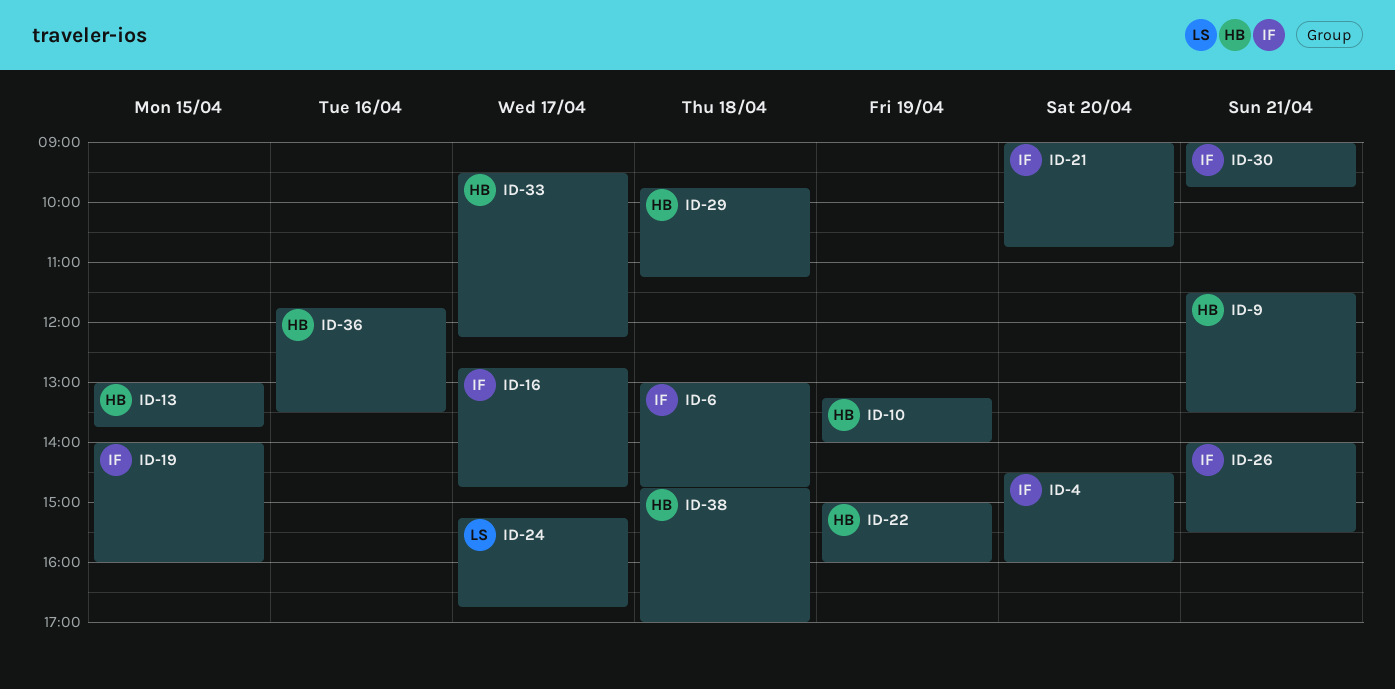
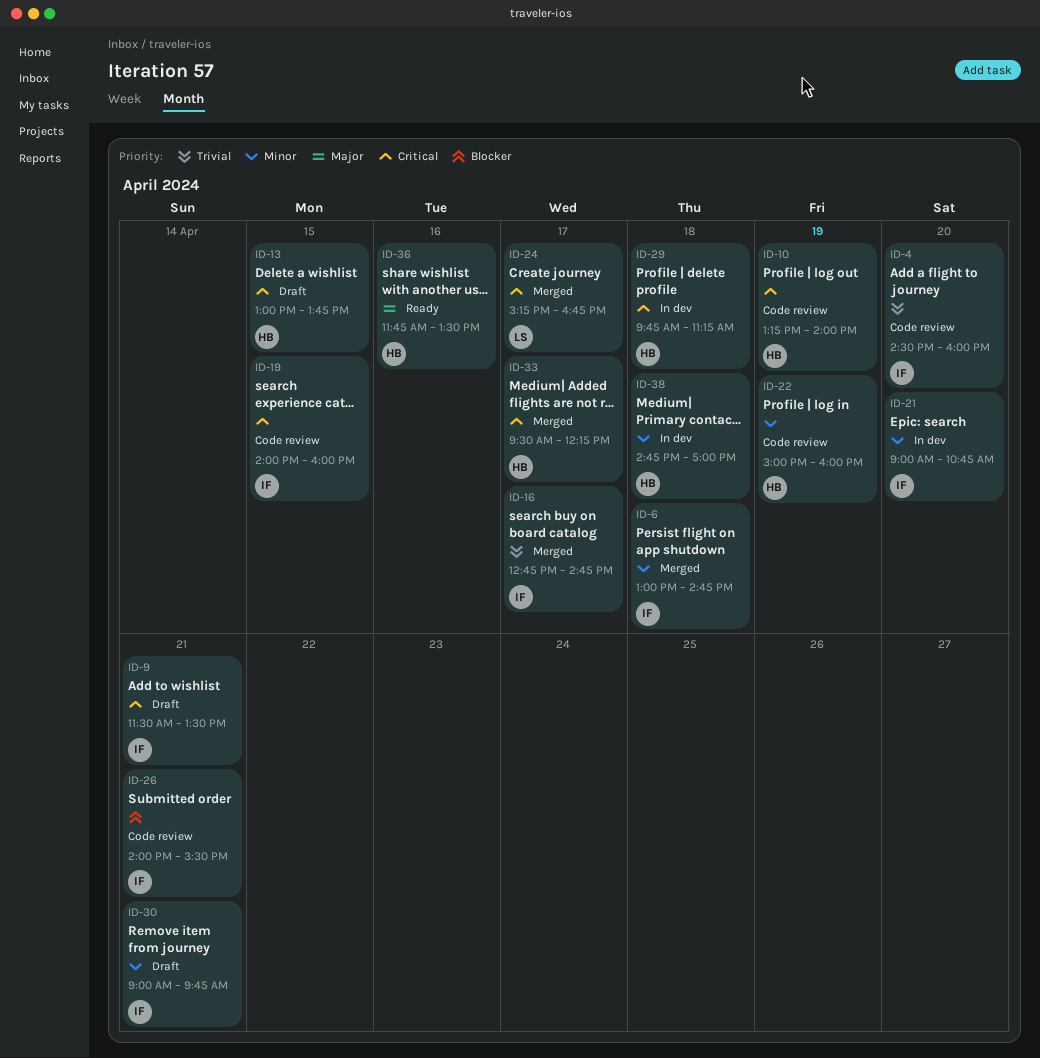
ID-9, owner: HB -> IF

